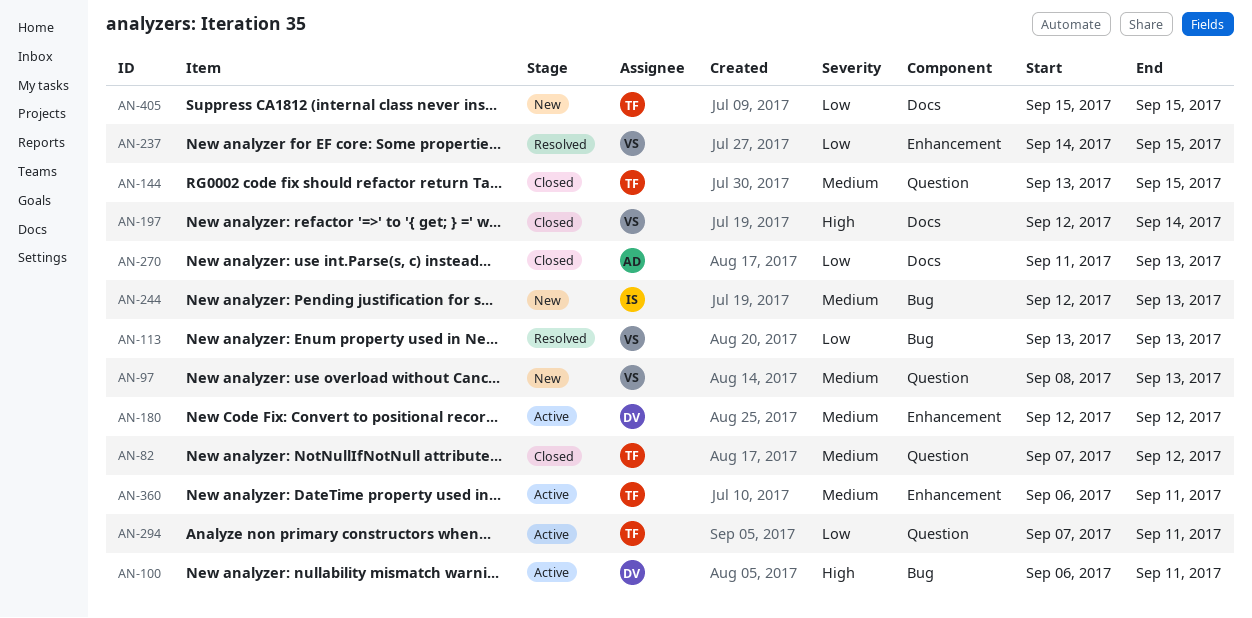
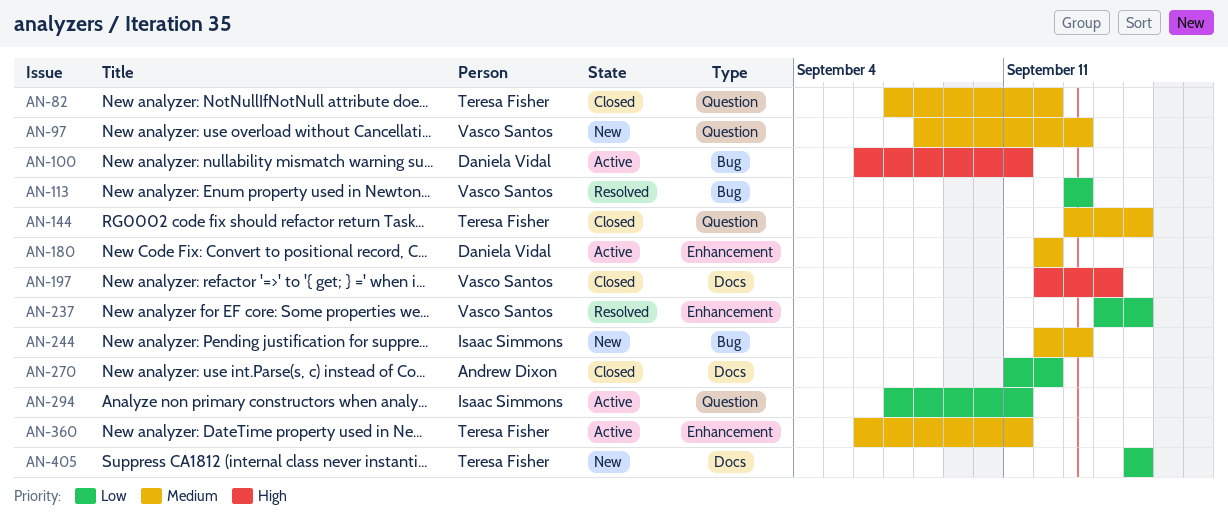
AN-270, due: Sep 13 -> Sep 12
AN-294, owner: Teresa Fisher -> Isaac Simmons

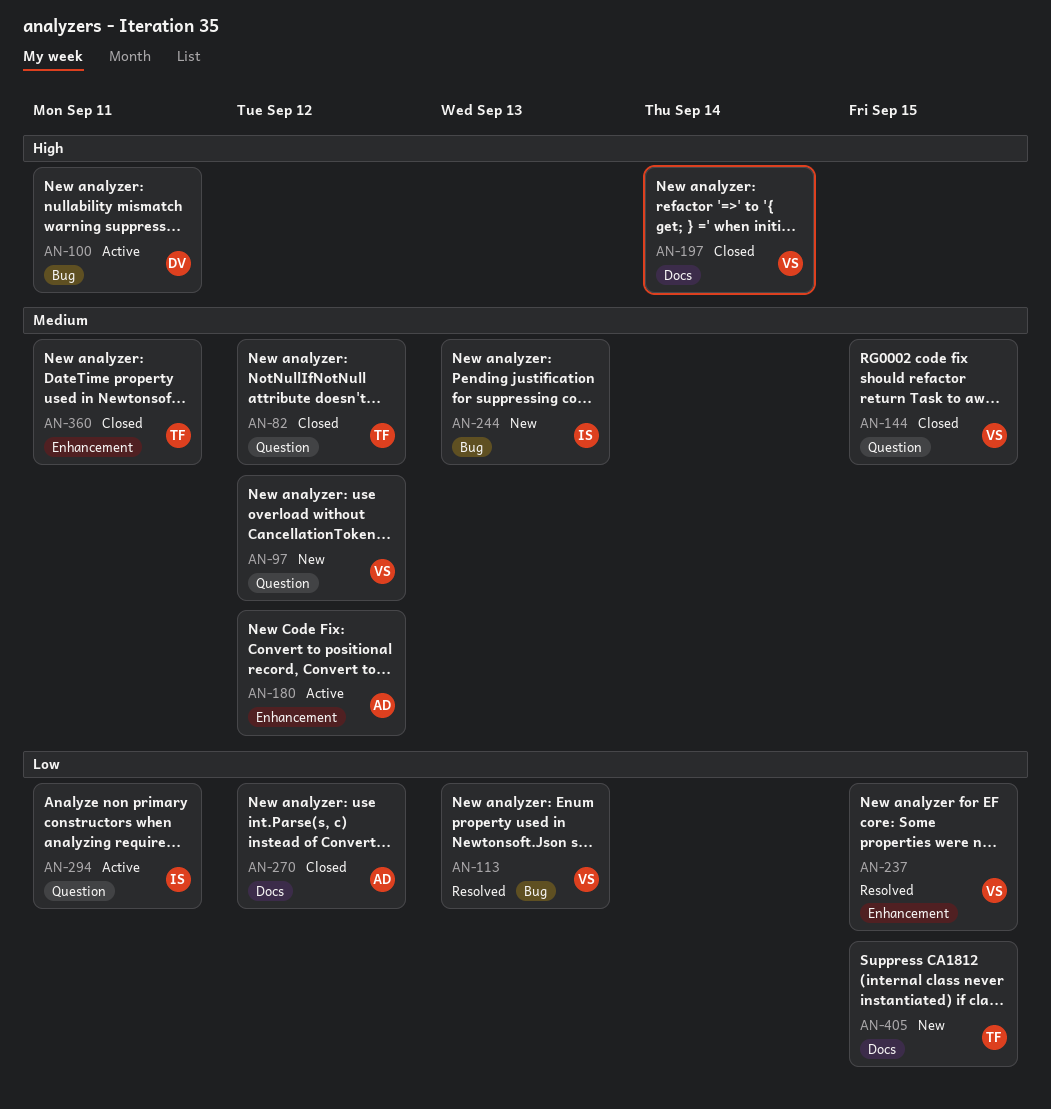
AN-97, due: Sep 13 -> Sep 12
AN-144, owner: Teresa Fisher -> Vasco Santos
AN-180, owner: Daniela Vidal -> Andrew Dixon
AN-360, status: Active -> Closed

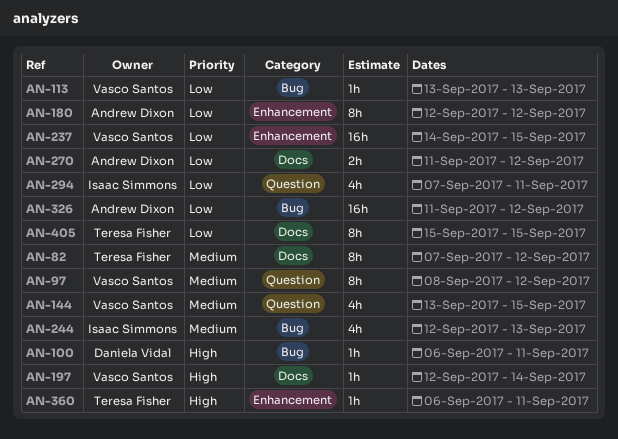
AN-82, label: Question -> Docs
AN-180, priority: Medium -> Low
AN-326: none -> present
AN-360, priority: Medium -> High

